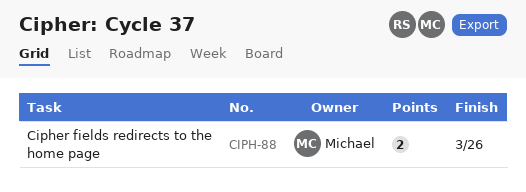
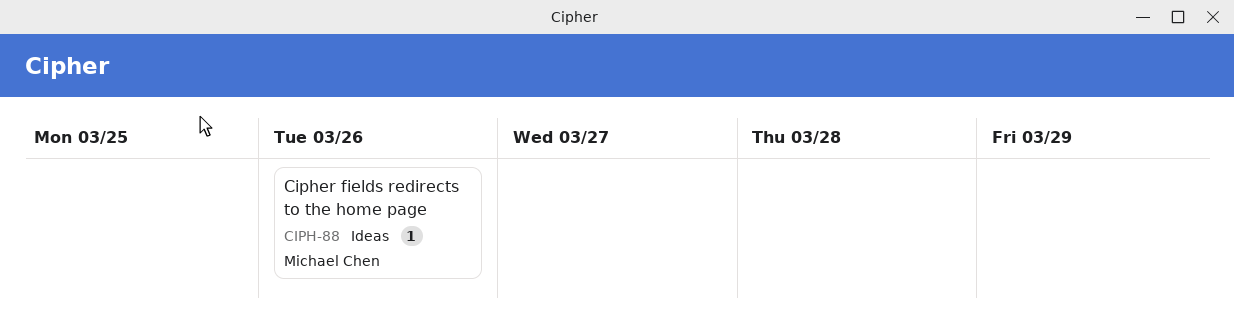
CIPH-88, estimate: 2 -> 1

